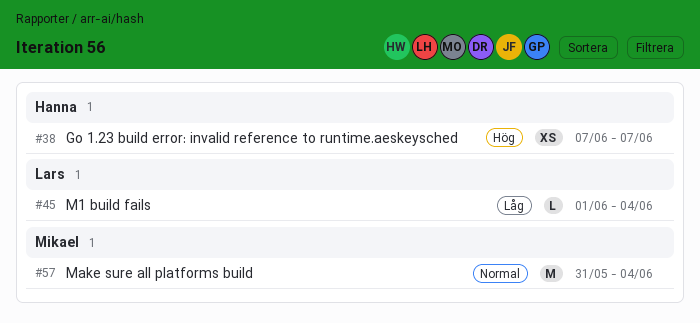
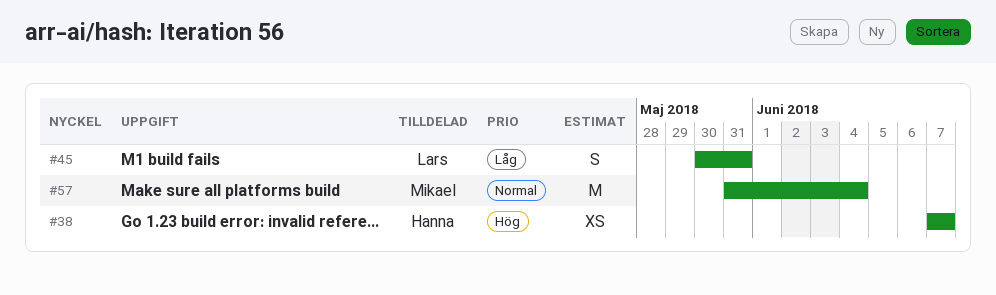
#45, estimate: L -> S
#45, start: Jun 1 -> May 30
#45, due: Jun 4 -> May 31

